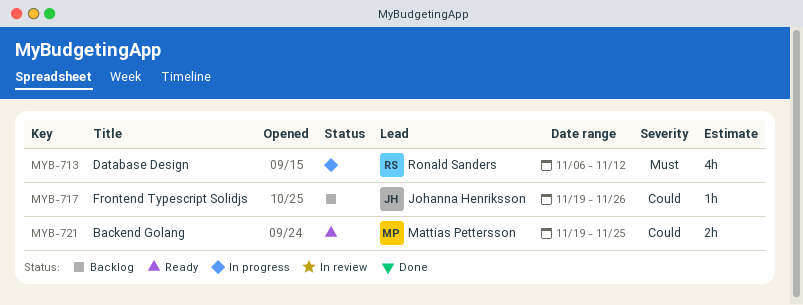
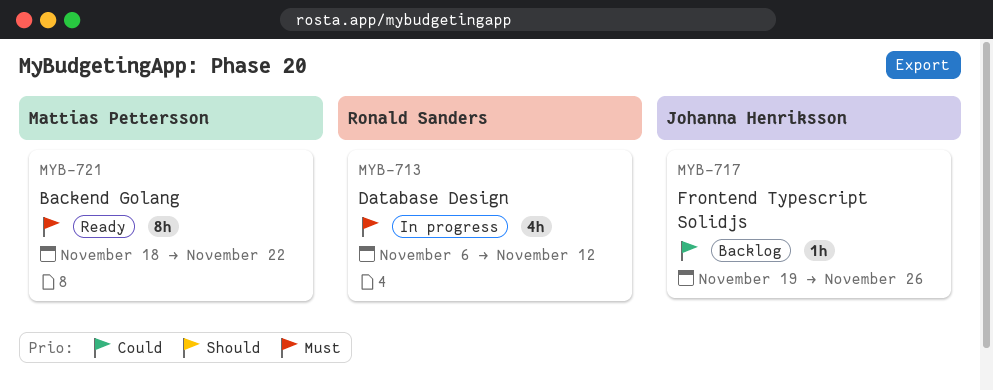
MYB-721, priority: Could -> Must
MYB-721, estimate: 2h -> 8h
MYB-721, start: Nov 19 -> Nov 18
MYB-721, due: Nov 25 -> Nov 22

